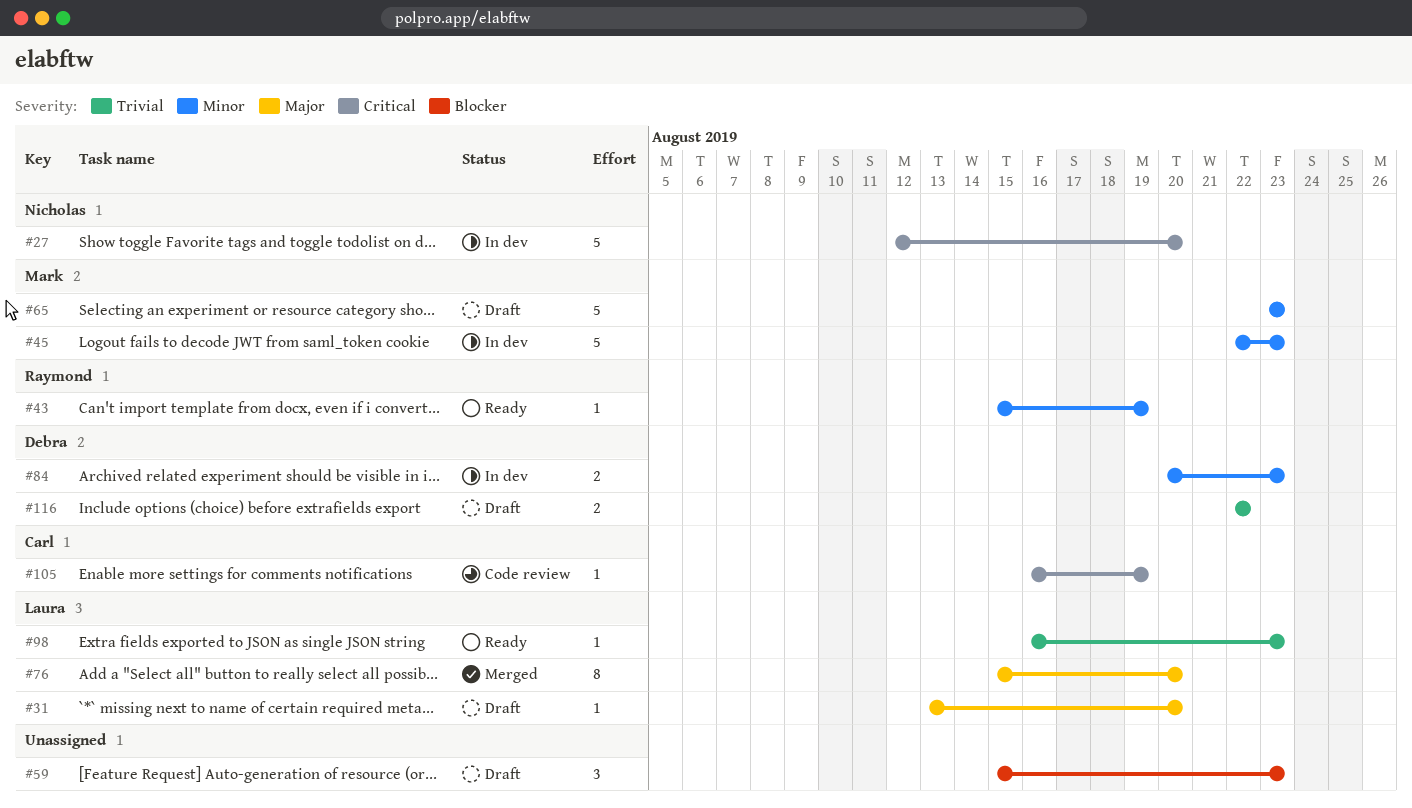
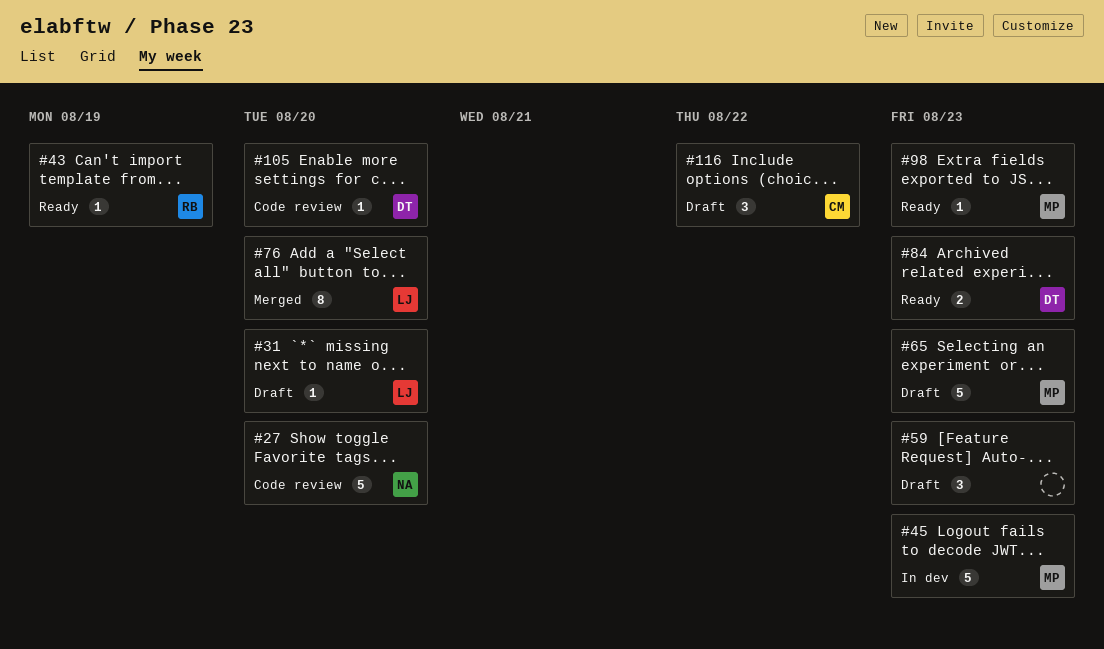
#27, status: In dev -> Code review
#84, status: In dev -> Ready
#98, owner: Laura -> Mark
#105, owner: Carl -> Debra
#105, due: Aug 19 -> Aug 20
#116, owner: Debra -> Carl
#116, estimate: 2 -> 3

